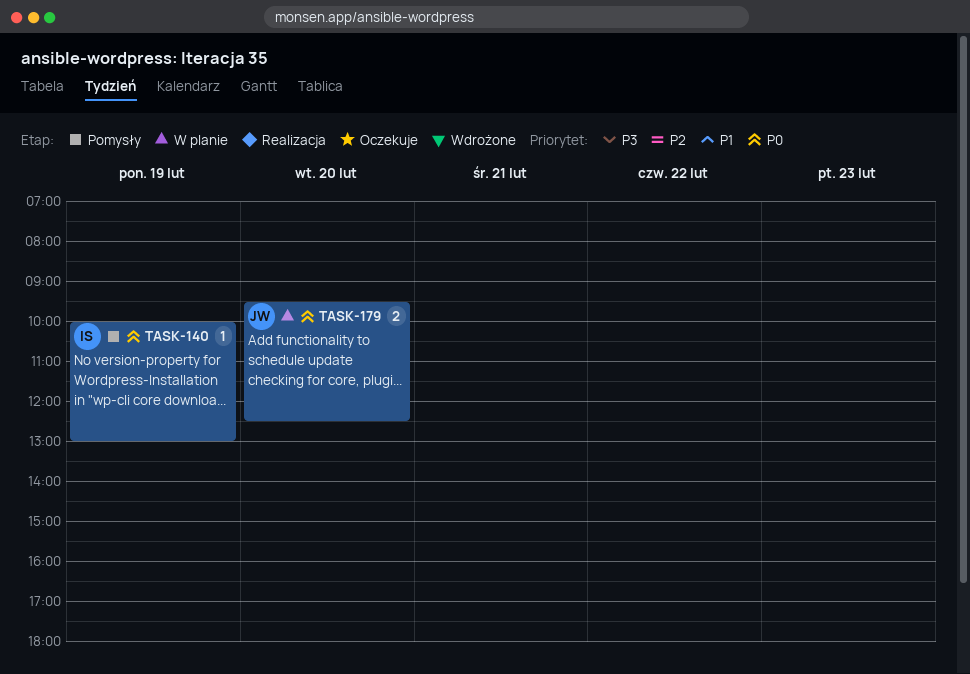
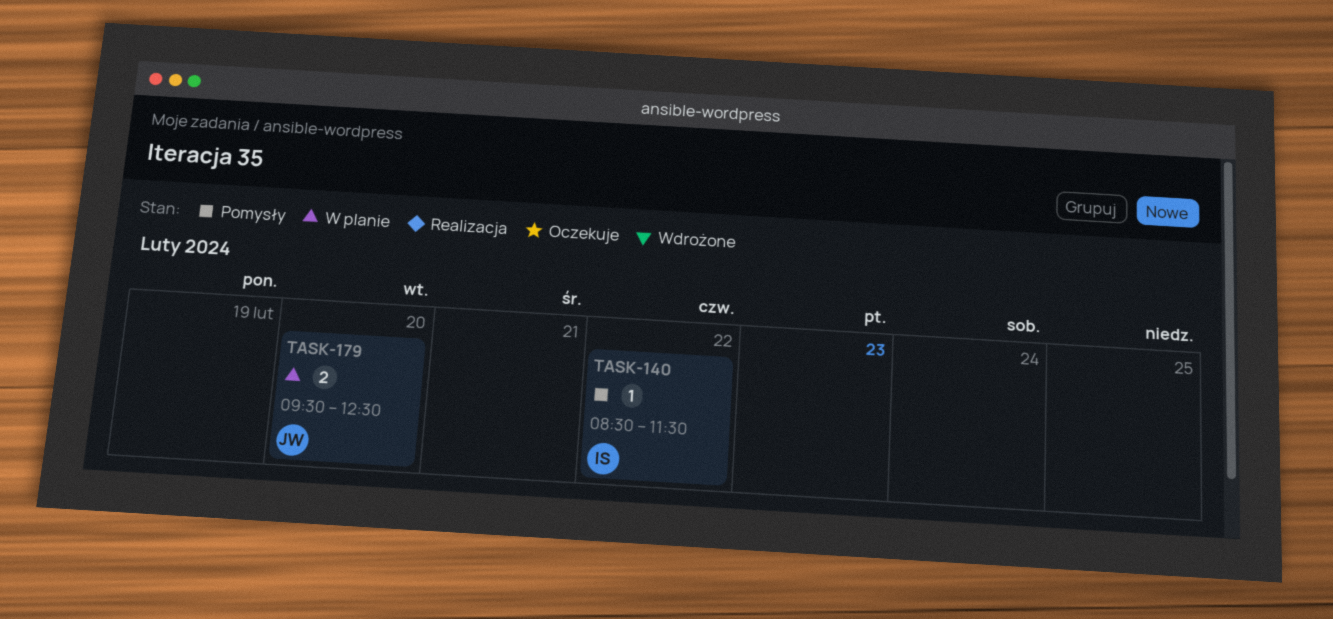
TASK-140, day: Feb 19 -> Feb 22
TASK-140, begins: 10:00 -> 08:30
TASK-140, ends: 13:00 -> 11:30

